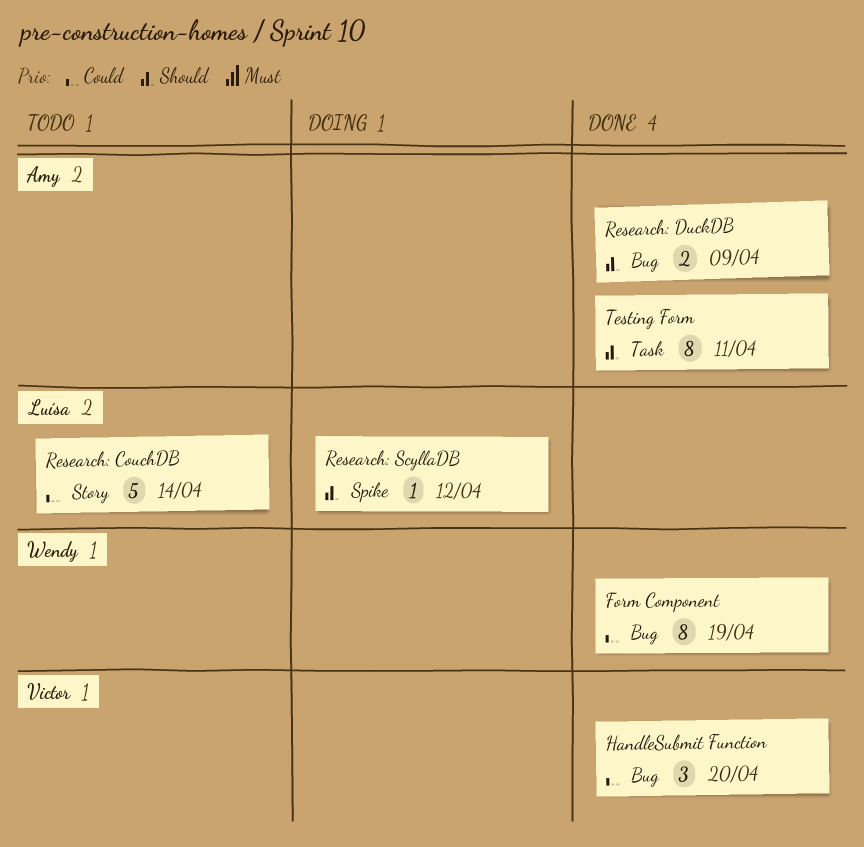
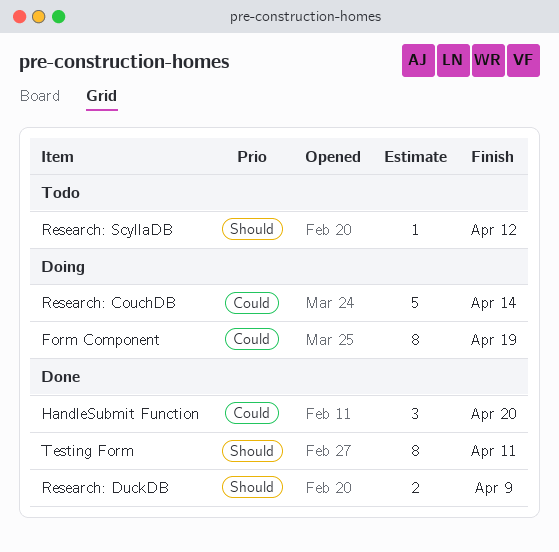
Form Component, status: Done -> Doing
Research: CouchDB, status: Todo -> Doing
Research: ScyllaDB, status: Doing -> Todo

